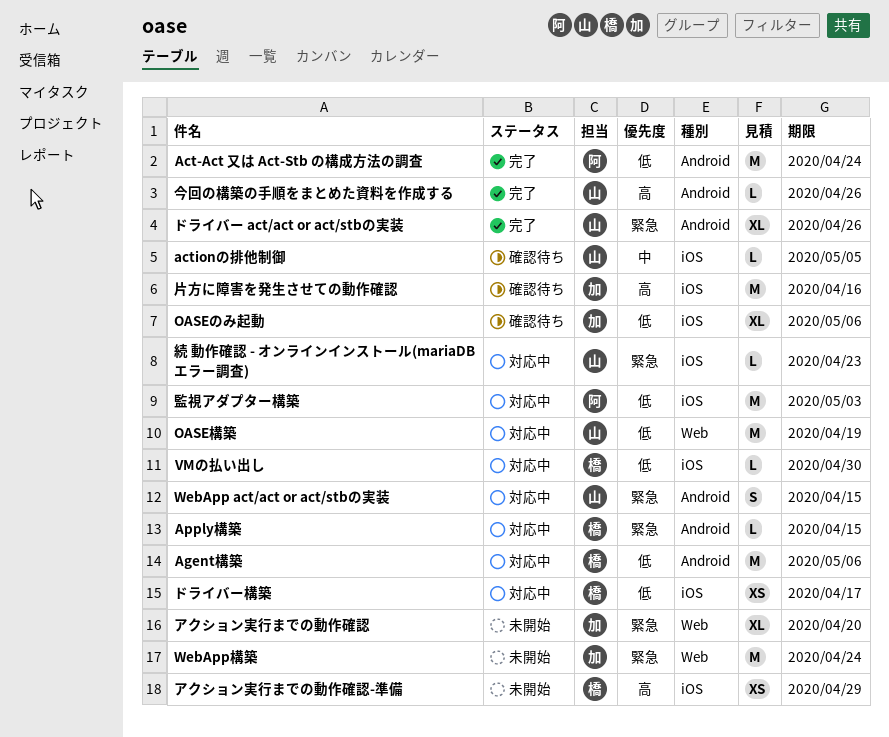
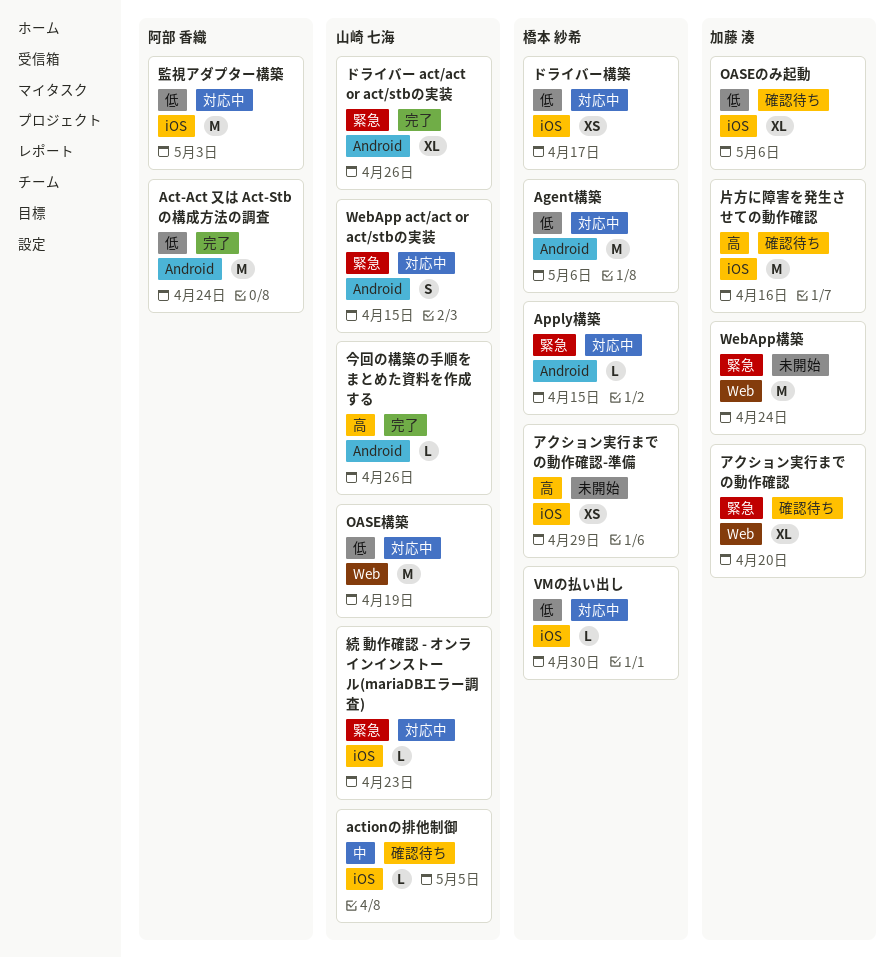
アクション実行までの動作確認, status: 未開始 -> 確認待ち

